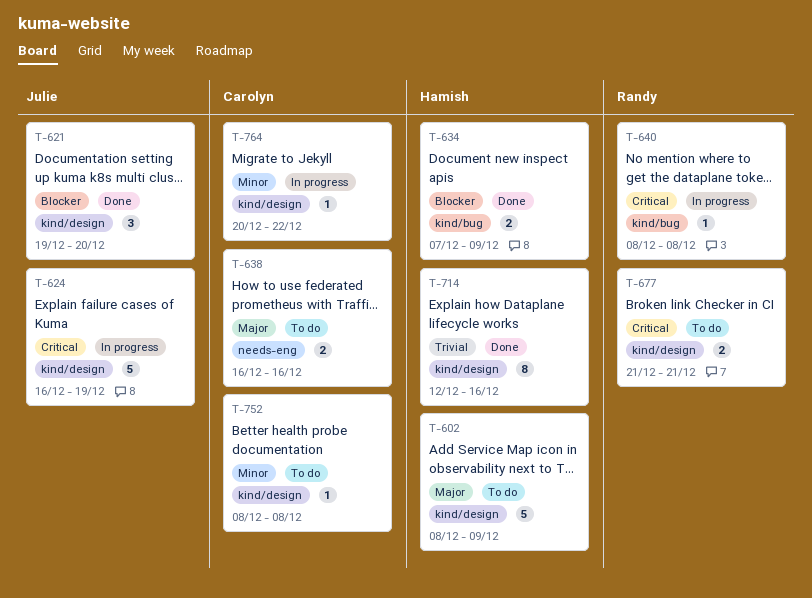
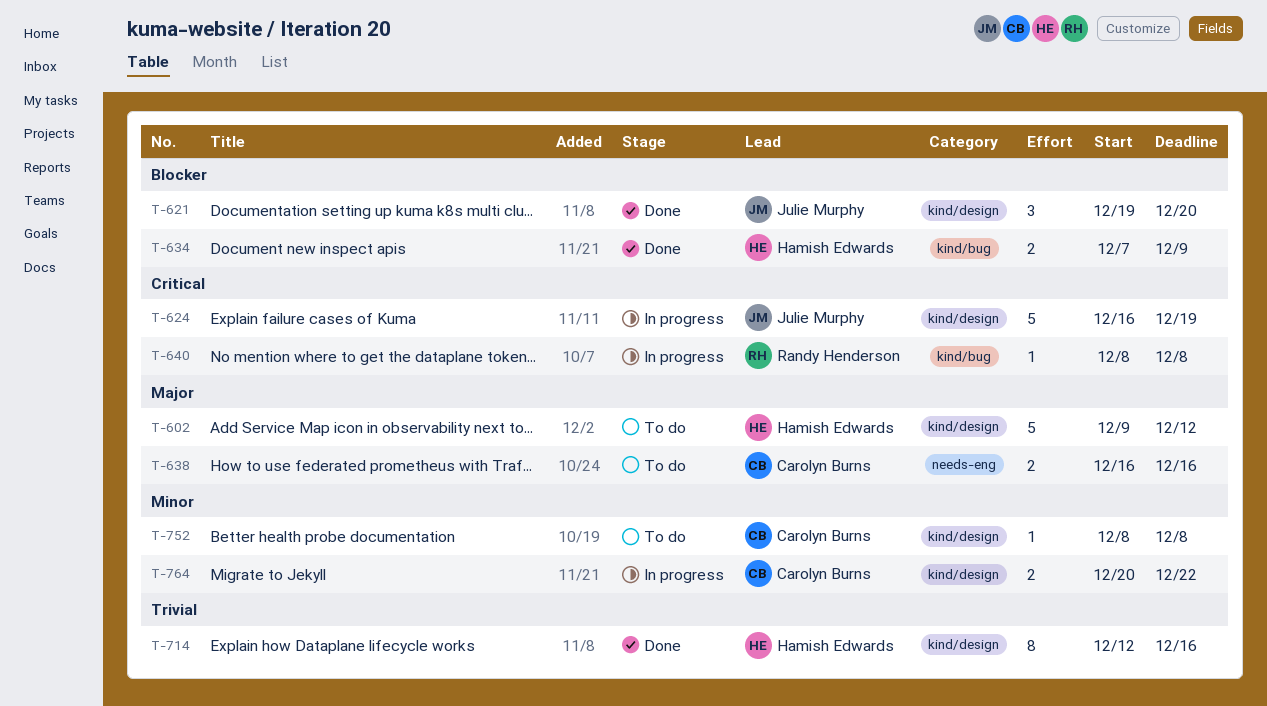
T-602, start: Dec 8 -> Dec 9
T-602, due: Dec 9 -> Dec 12
T-677: present -> none
T-764, estimate: 1 -> 2

